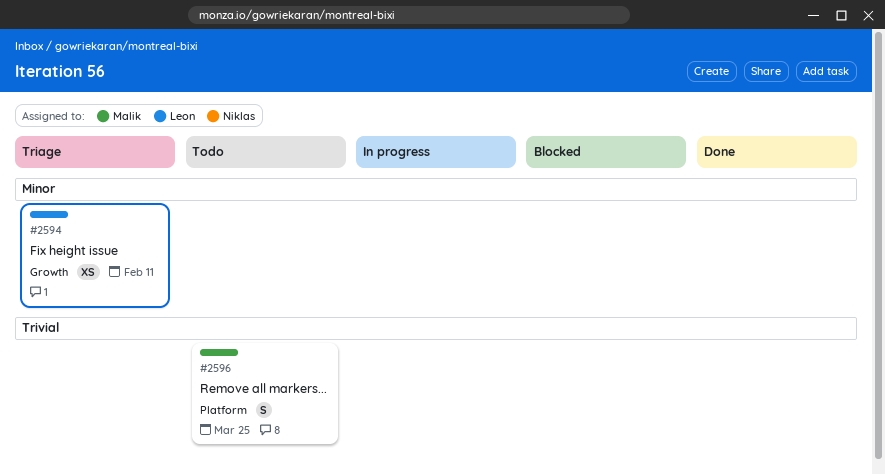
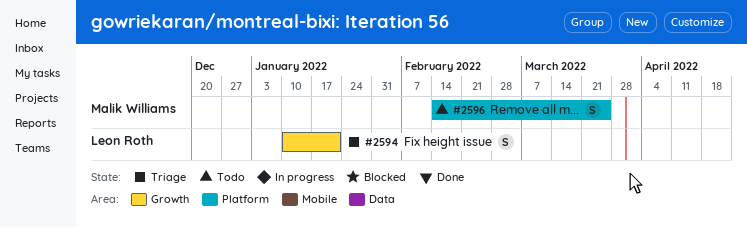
#2594, estimate: XS -> S
#2594, due: Feb 11 -> Jan 21

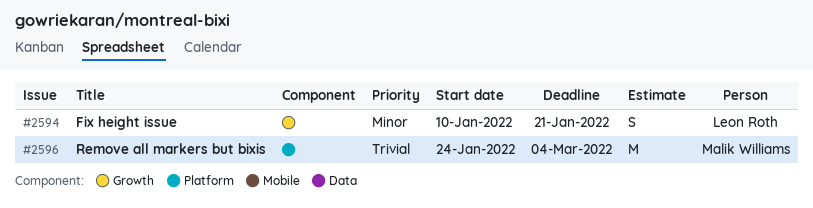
#2596, estimate: S -> M
#2596, start: Feb 14 -> Jan 24
#2596, due: Mar 25 -> Mar 4

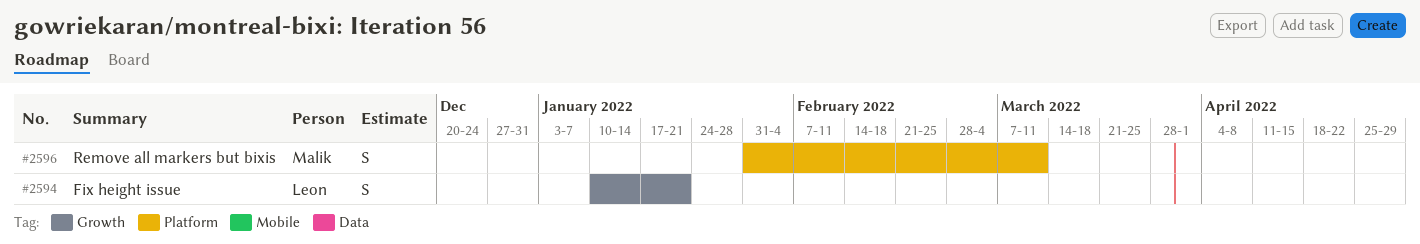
#2596, estimate: M -> S
#2596, start: Jan 24 -> Jan 31
#2596, due: Mar 4 -> Mar 11

